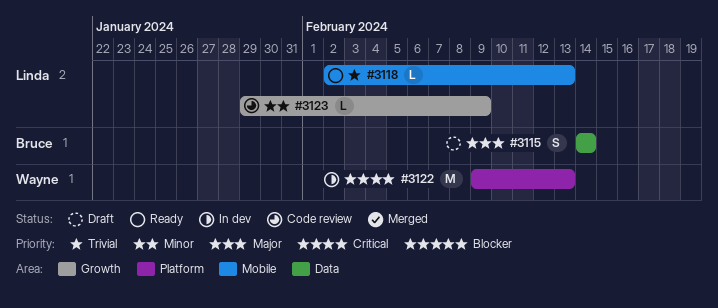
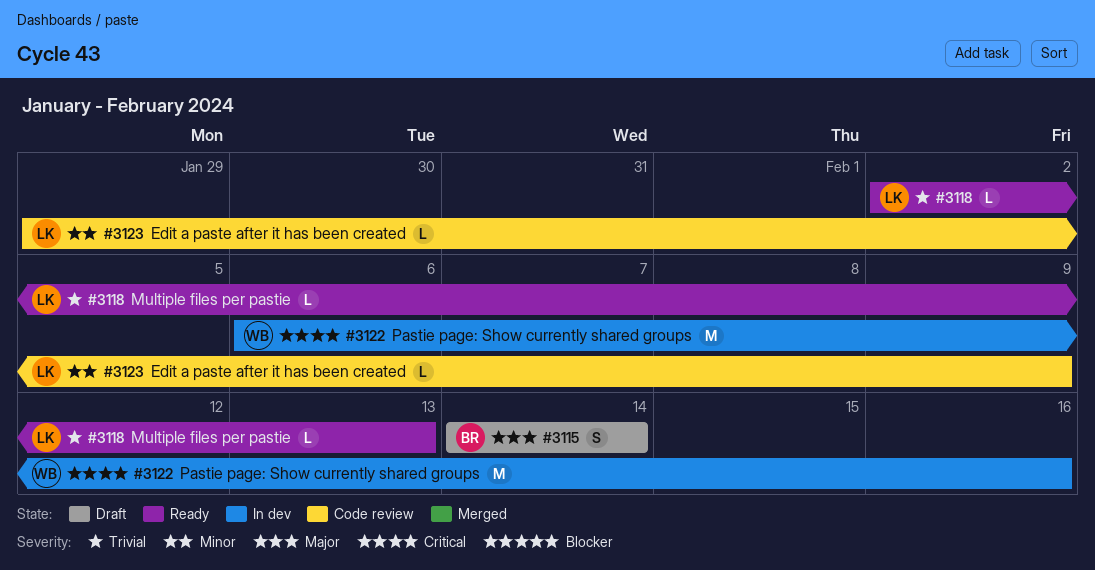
#3122, start: Feb 9 -> Feb 6
#3122, due: Feb 13 -> Feb 16

